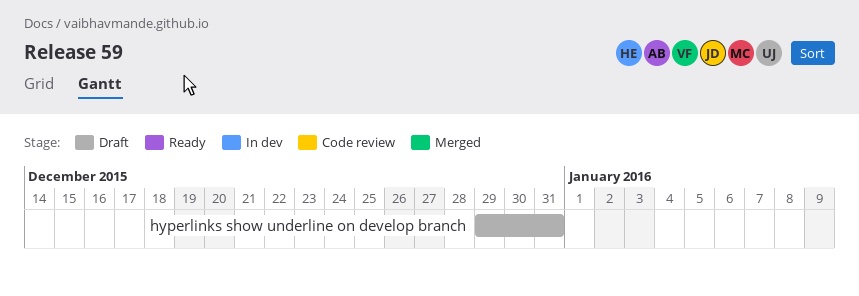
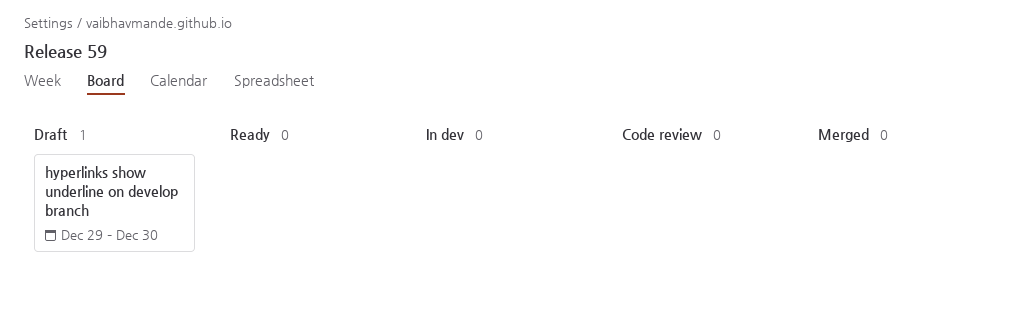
hyperlinks show underline on develop branch, due: Dec 31 -> Dec 30

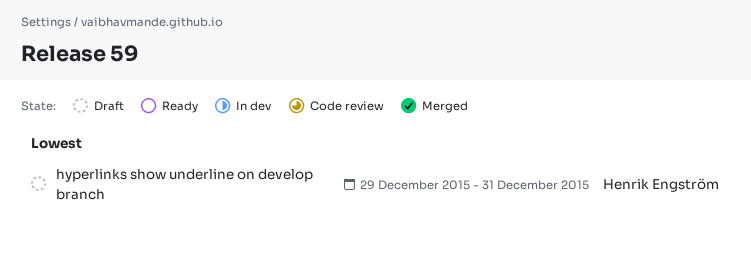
hyperlinks show underline on develop branch, due: Dec 30 -> Dec 31

